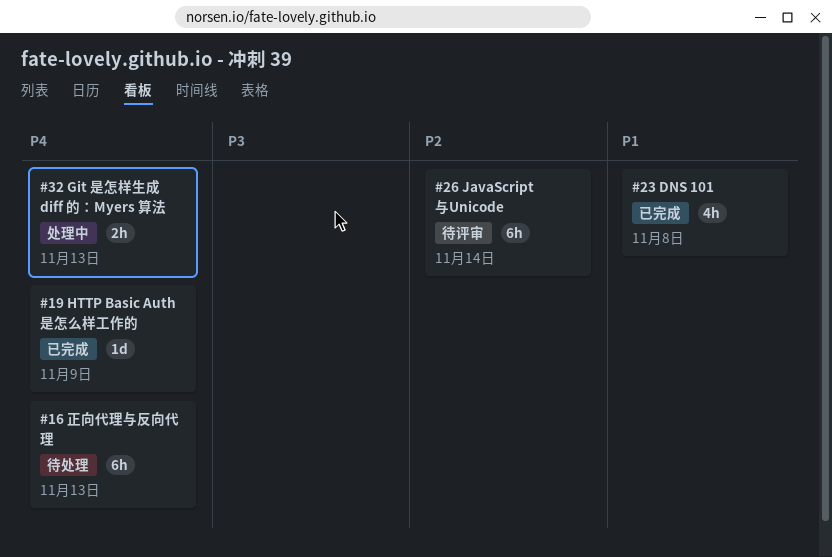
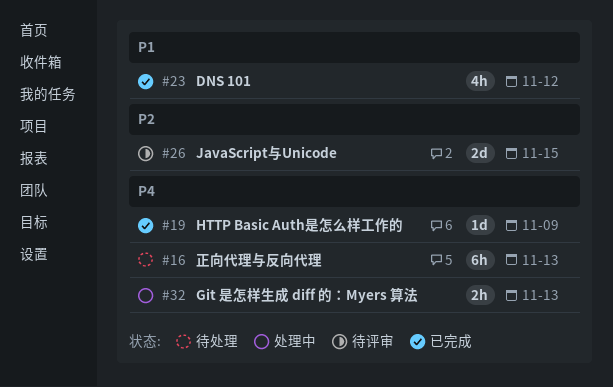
#23, due: Nov 8 -> Nov 12
#26, estimate: 6h -> 2d
#26, due: Nov 14 -> Nov 15

